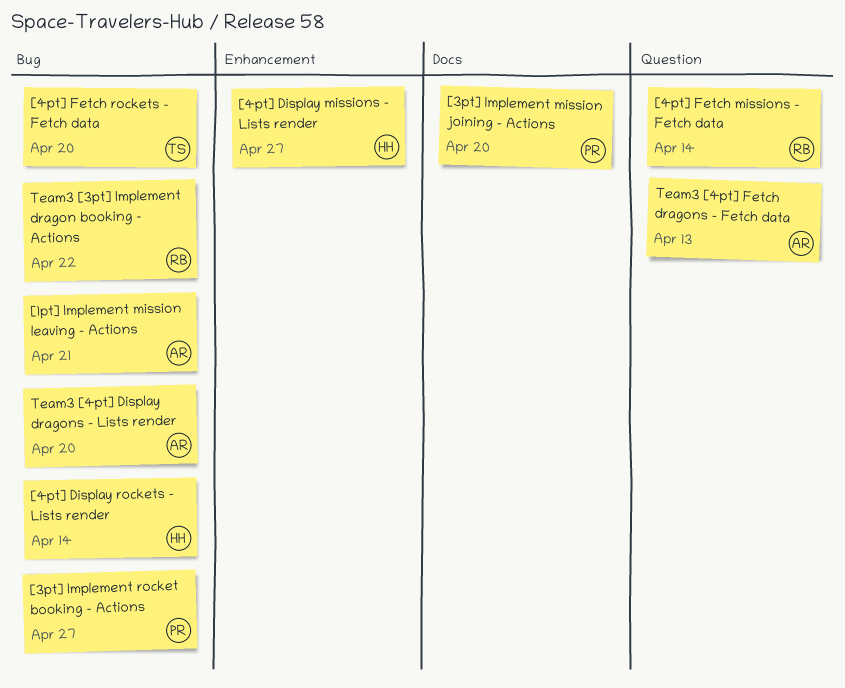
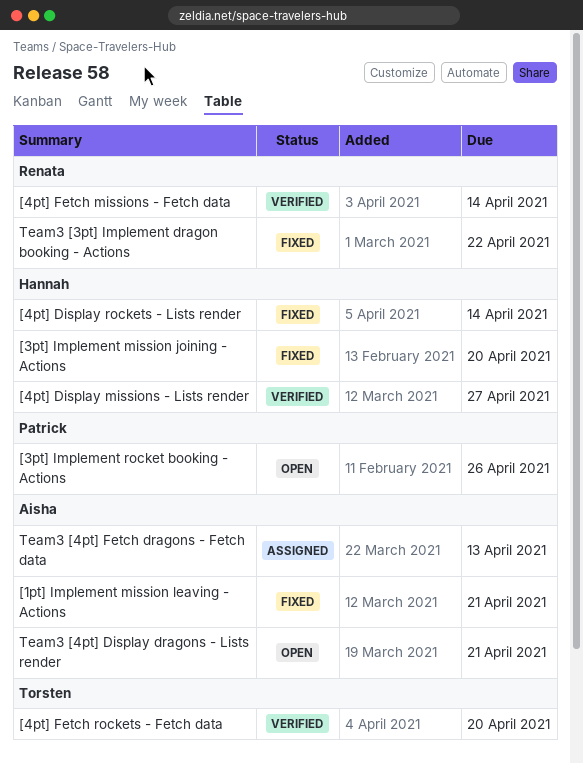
[3pt] Implement mission joining - Actions, owner: Patrick -> Hannah
[3pt] Implement rocket booking - Actions, due: Apr 27 -> Apr 26
Team3 [4pt] Display dragons - Lists render, due: Apr 20 -> Apr 21

